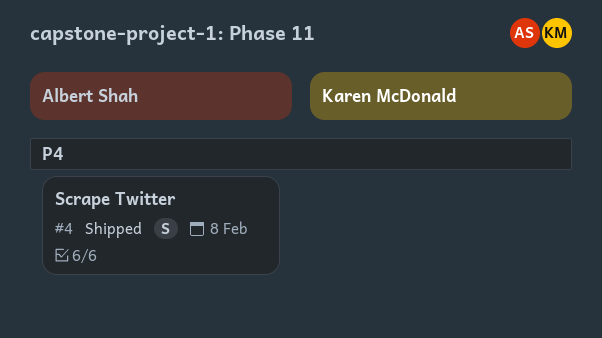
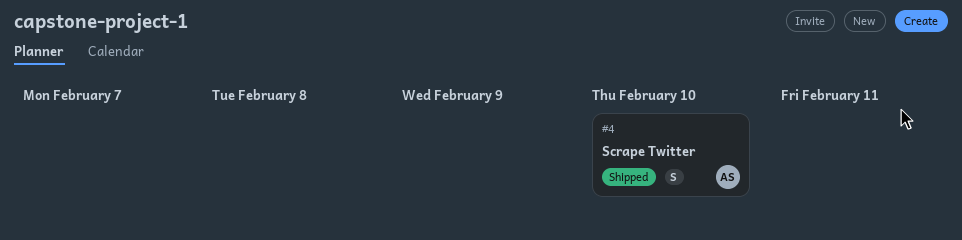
#4, due: Feb 8 -> Feb 10

